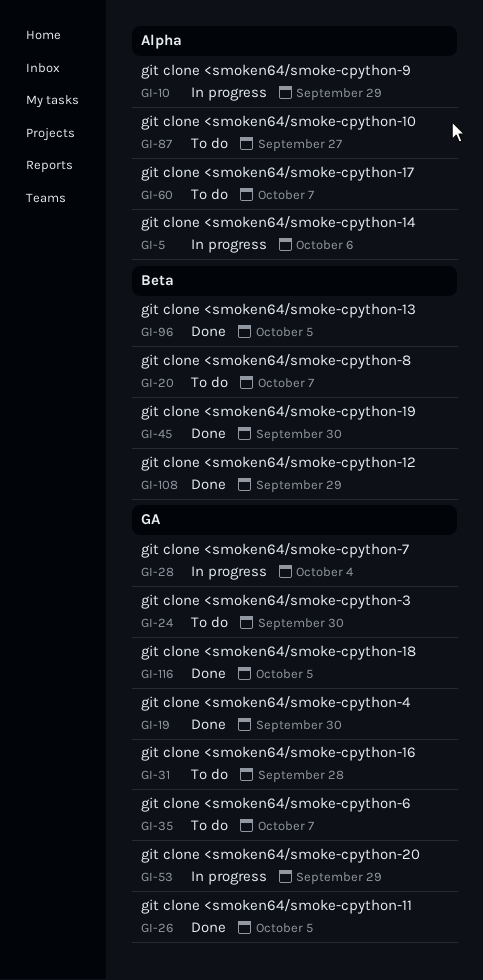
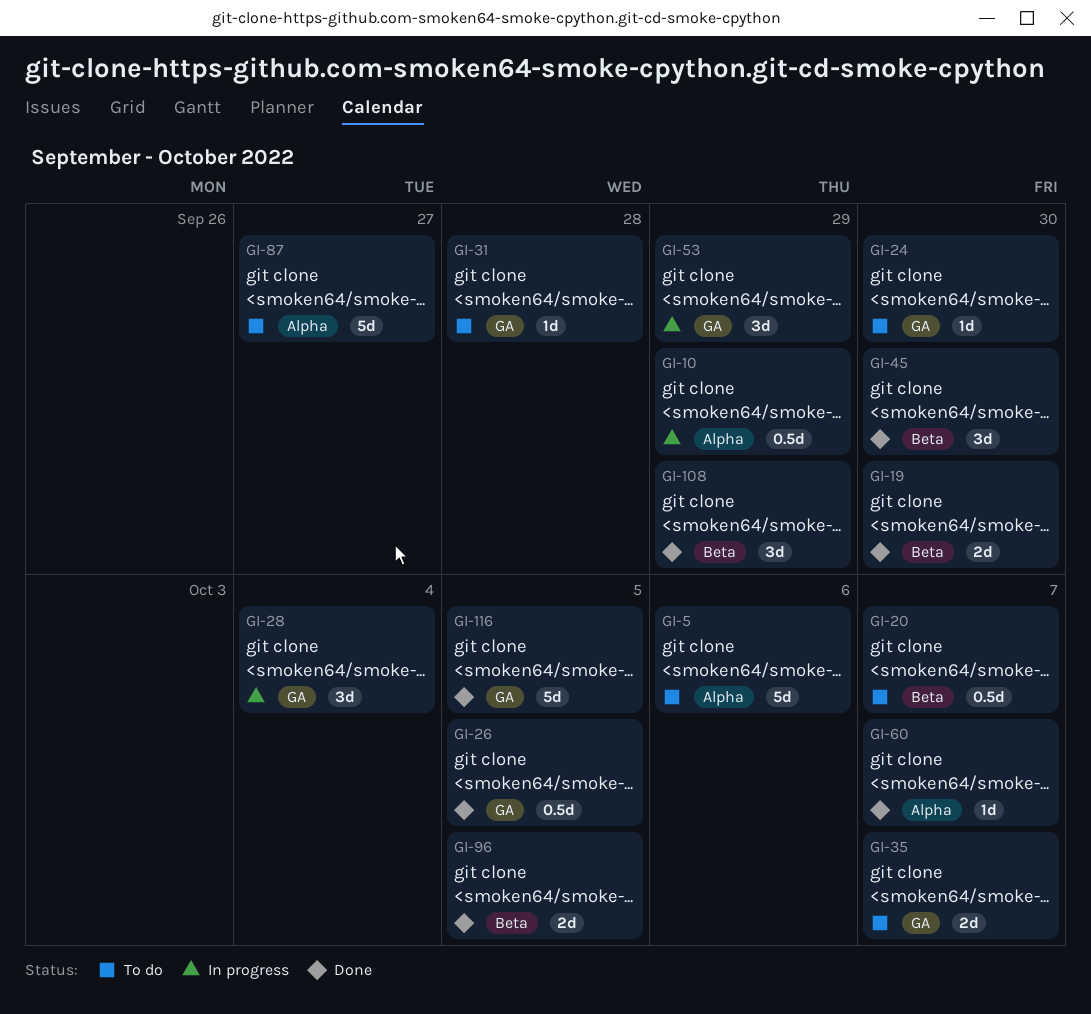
GI-5, status: In progress -> To do
GI-19, label: GA -> Beta
GI-60, status: To do -> Done

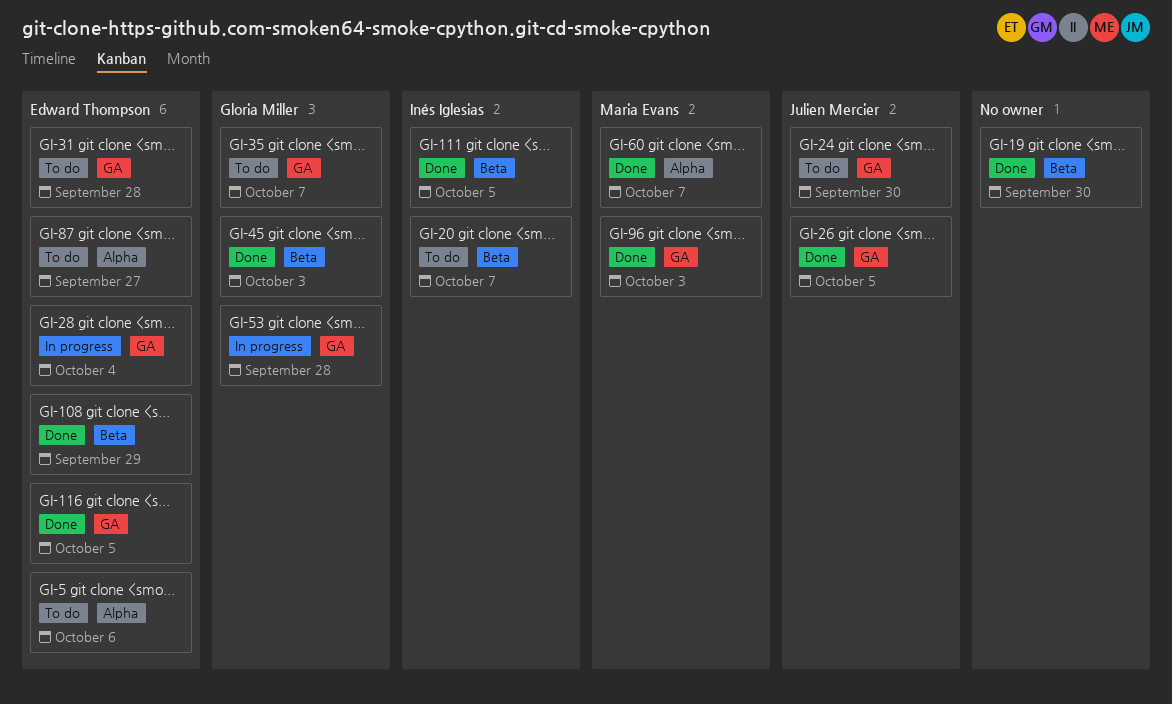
GI-10: present -> none
GI-45, due: Sep 30 -> Oct 3
GI-53, due: Sep 29 -> Sep 28
GI-96, label: Beta -> GA
GI-96, due: Oct 5 -> Oct 3
GI-111: none -> present

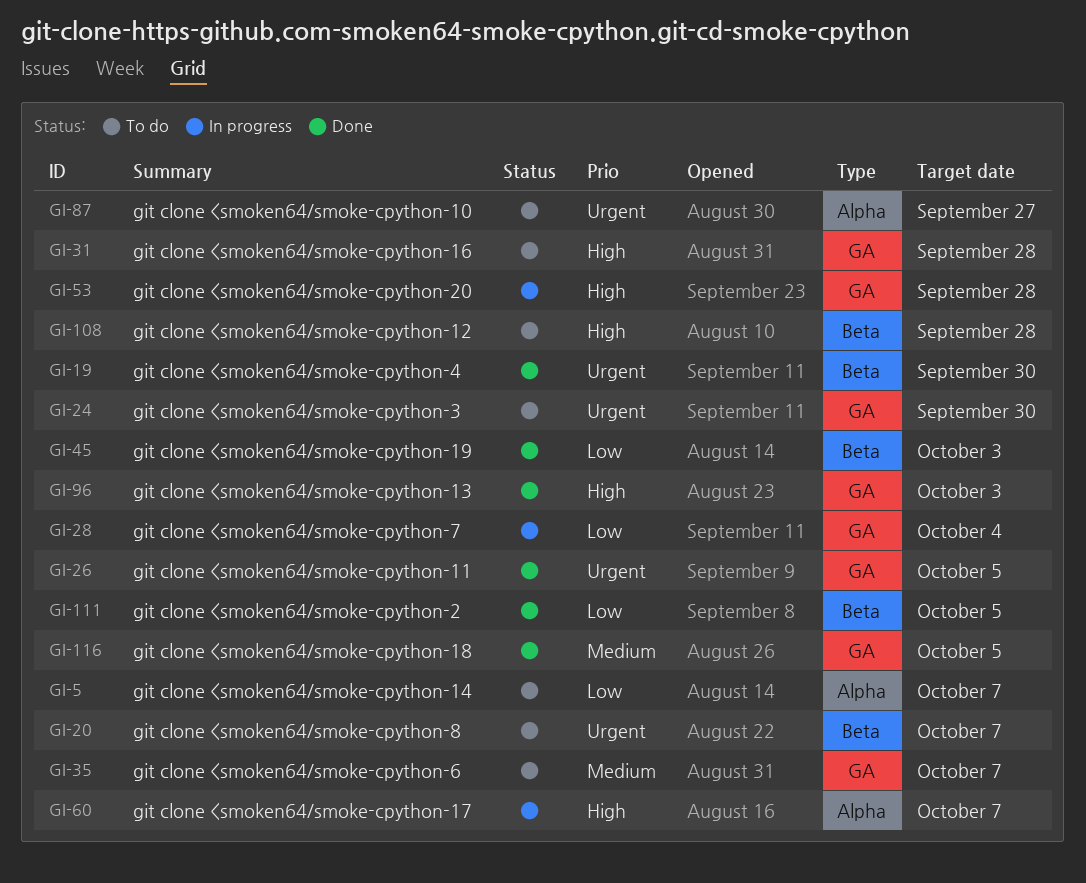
GI-5, due: Oct 6 -> Oct 7
GI-60, status: Done -> In progress
GI-108, status: Done -> To do
GI-108, due: Sep 29 -> Sep 28

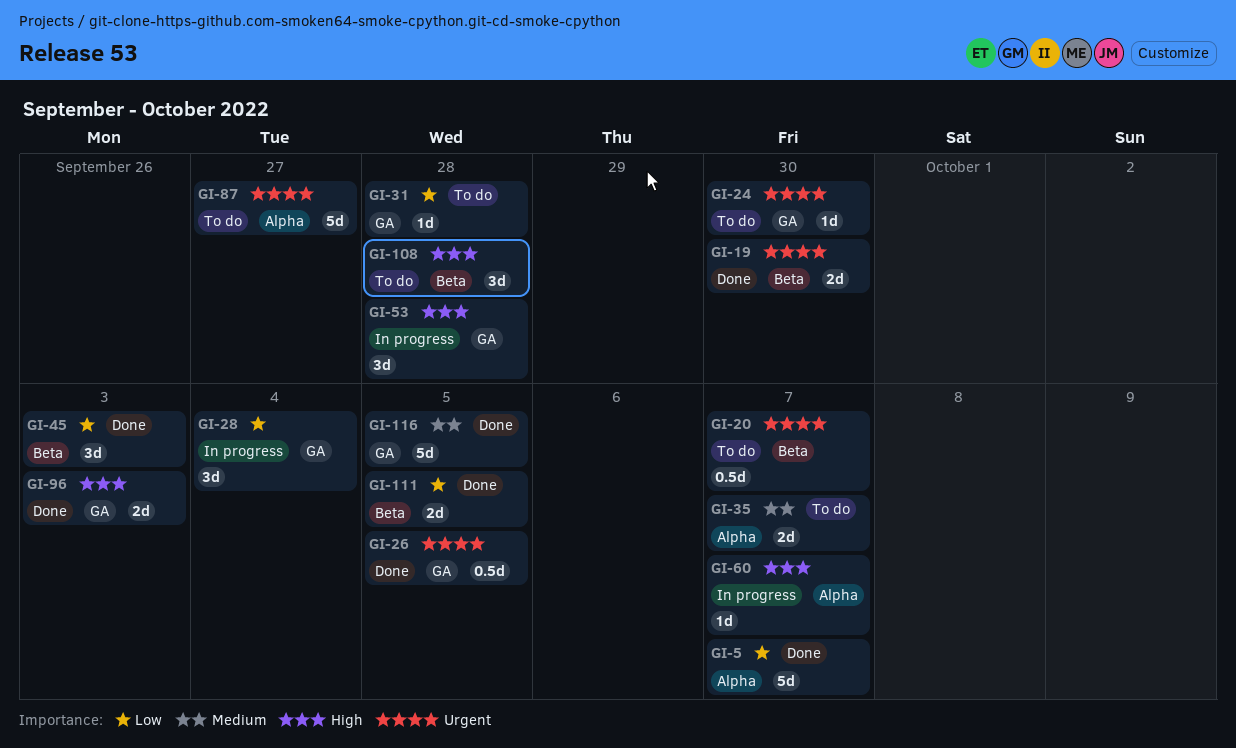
GI-5, status: To do -> Done
GI-31, priority: High -> Low
GI-35, label: GA -> Alpha

